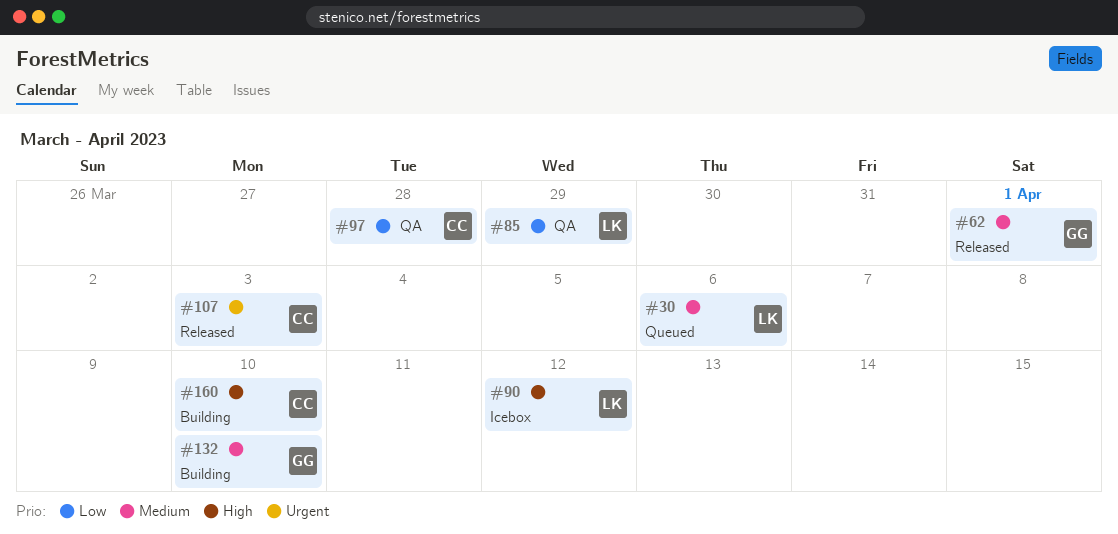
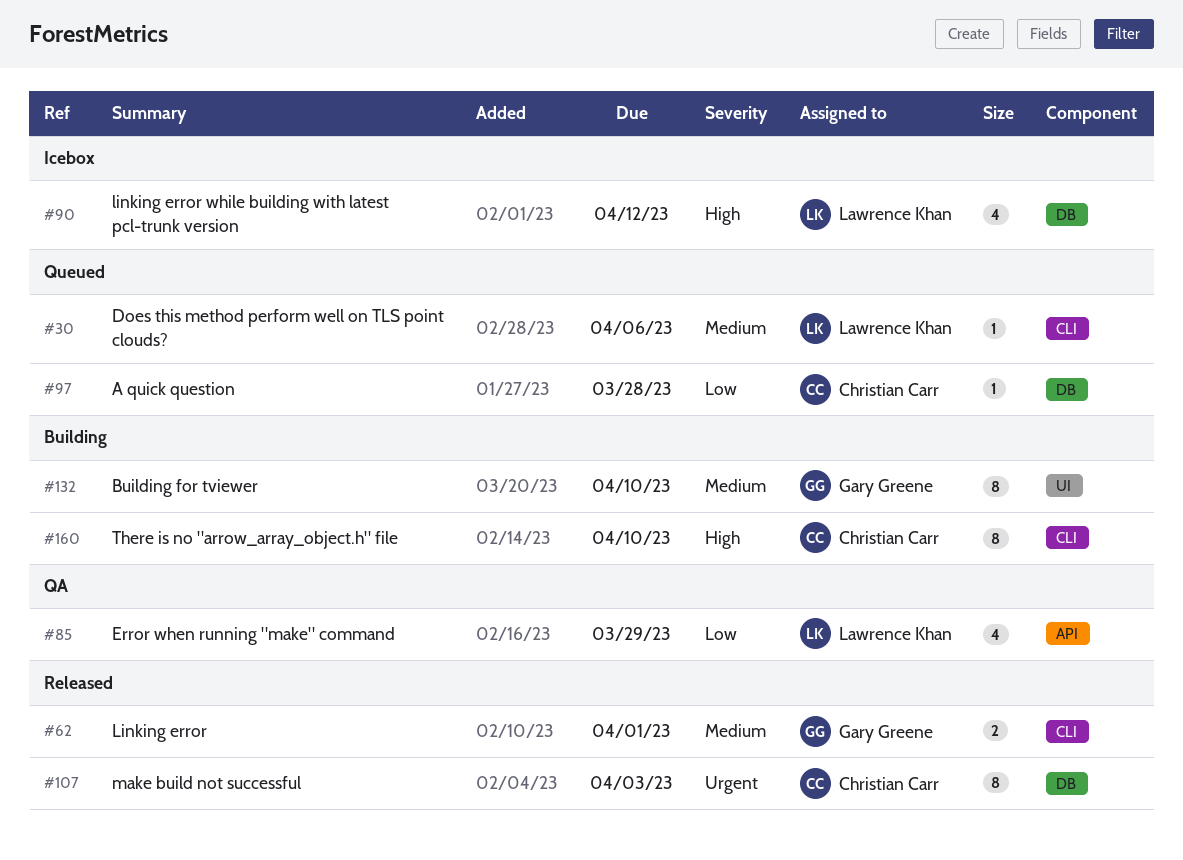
#97, status: QA -> Queued

